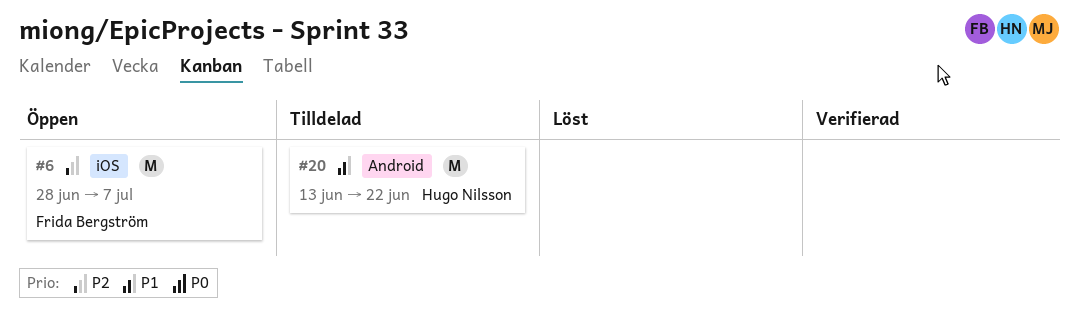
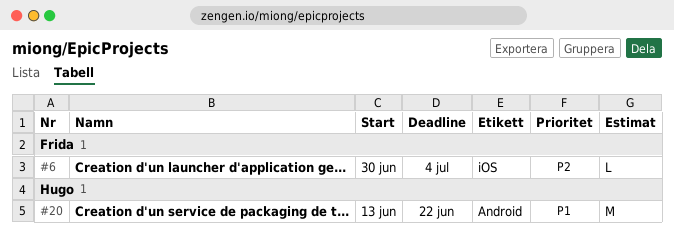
#6, estimate: M -> L
#6, start: Jun 28 -> Jun 30
#6, due: Jul 7 -> Jul 4

